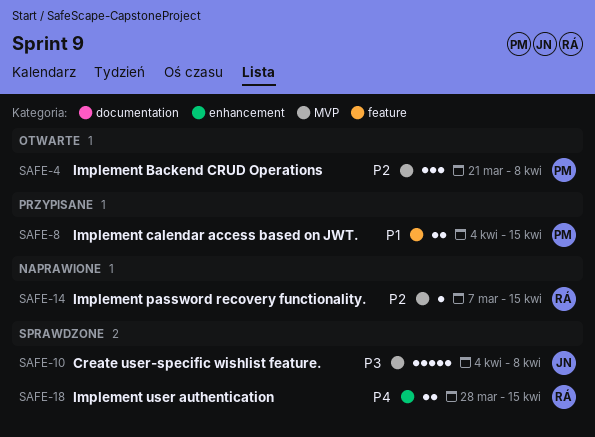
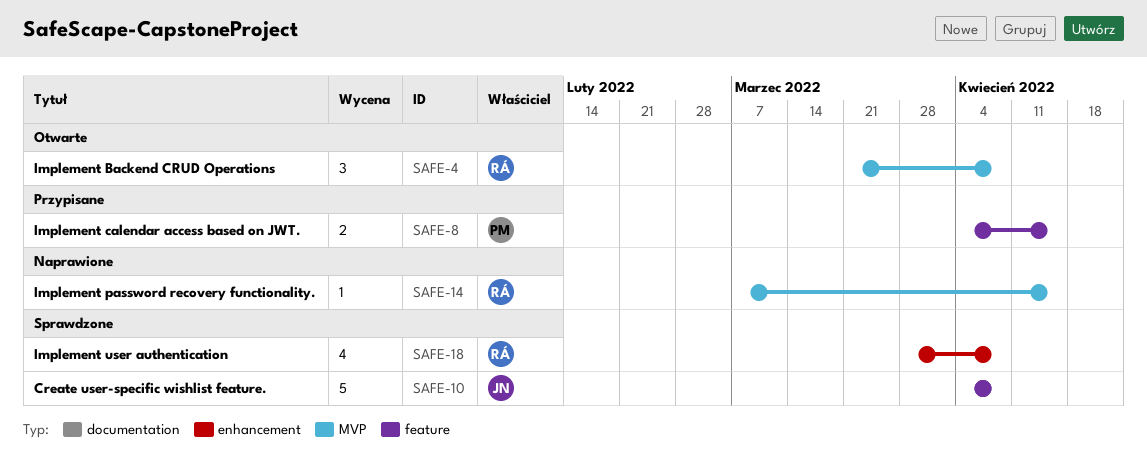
SAFE-4, owner: PM -> RÁ
SAFE-10, label: MVP -> feature
SAFE-18, estimate: 2 -> 4
SAFE-18, due: Apr 15 -> Apr 8

